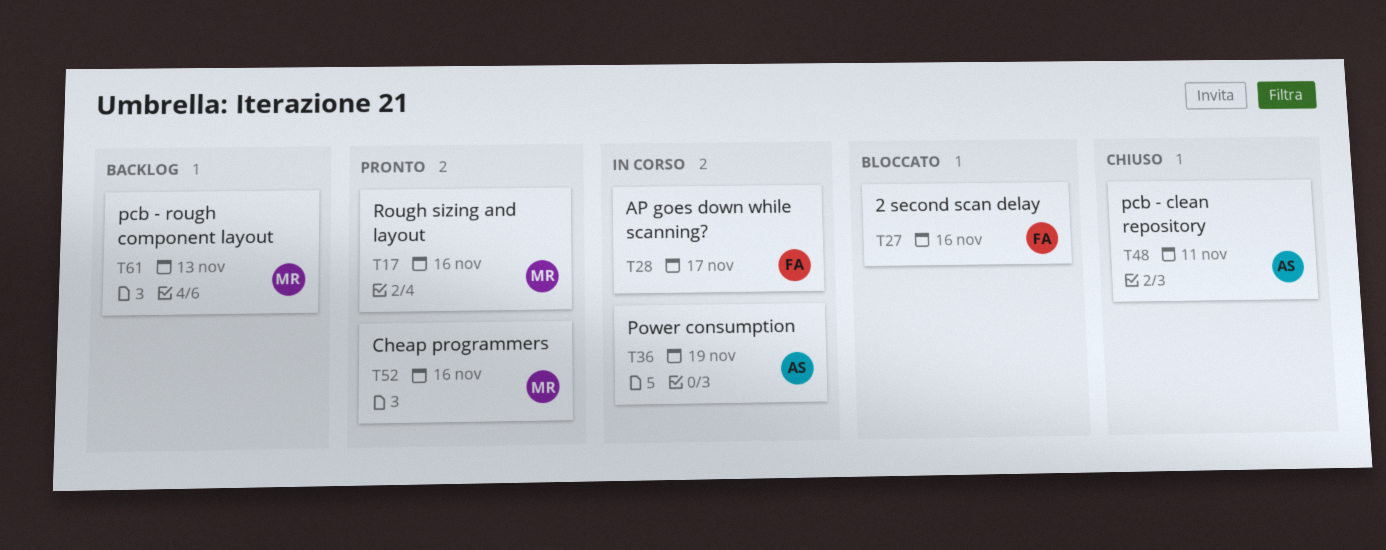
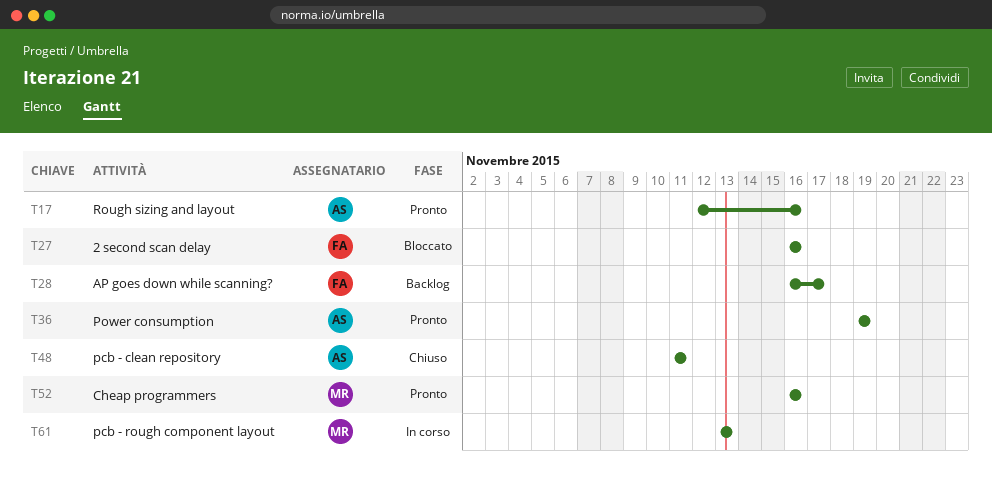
T17, owner: MR -> AS
T28, status: In corso -> Backlog
T36, status: In corso -> Pronto
T61, status: Backlog -> In corso

